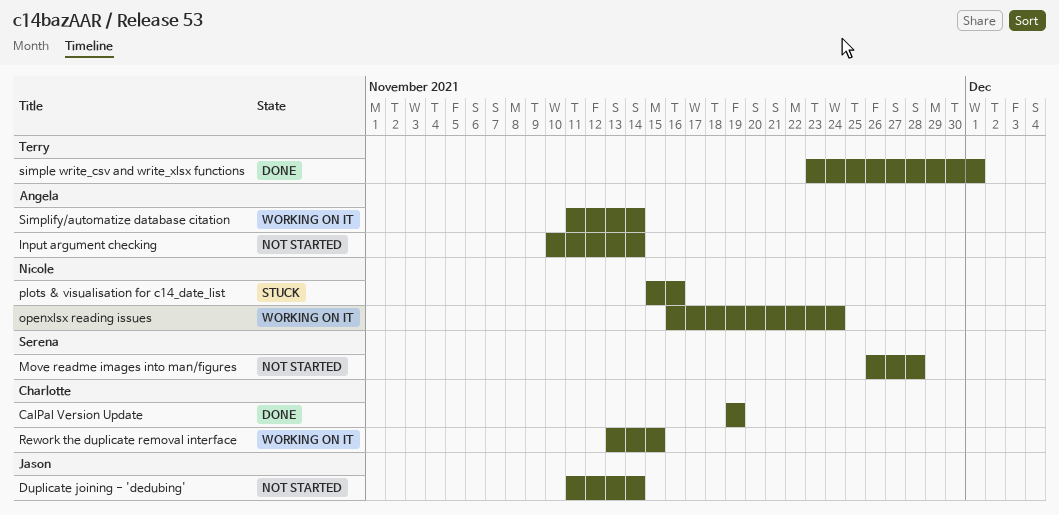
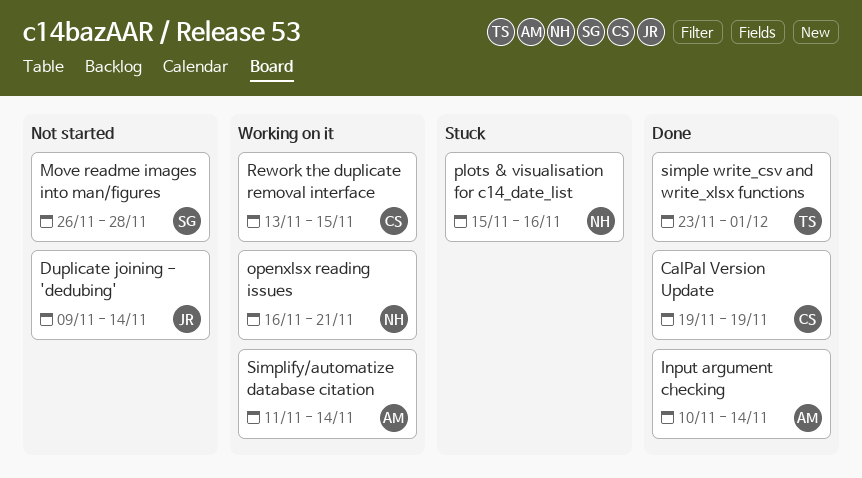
Duplicate joining - 'dedubing', start: Nov 11 -> Nov 9
Input argument checking, status: Not started -> Done
openxlsx reading issues, due: Nov 24 -> Nov 21

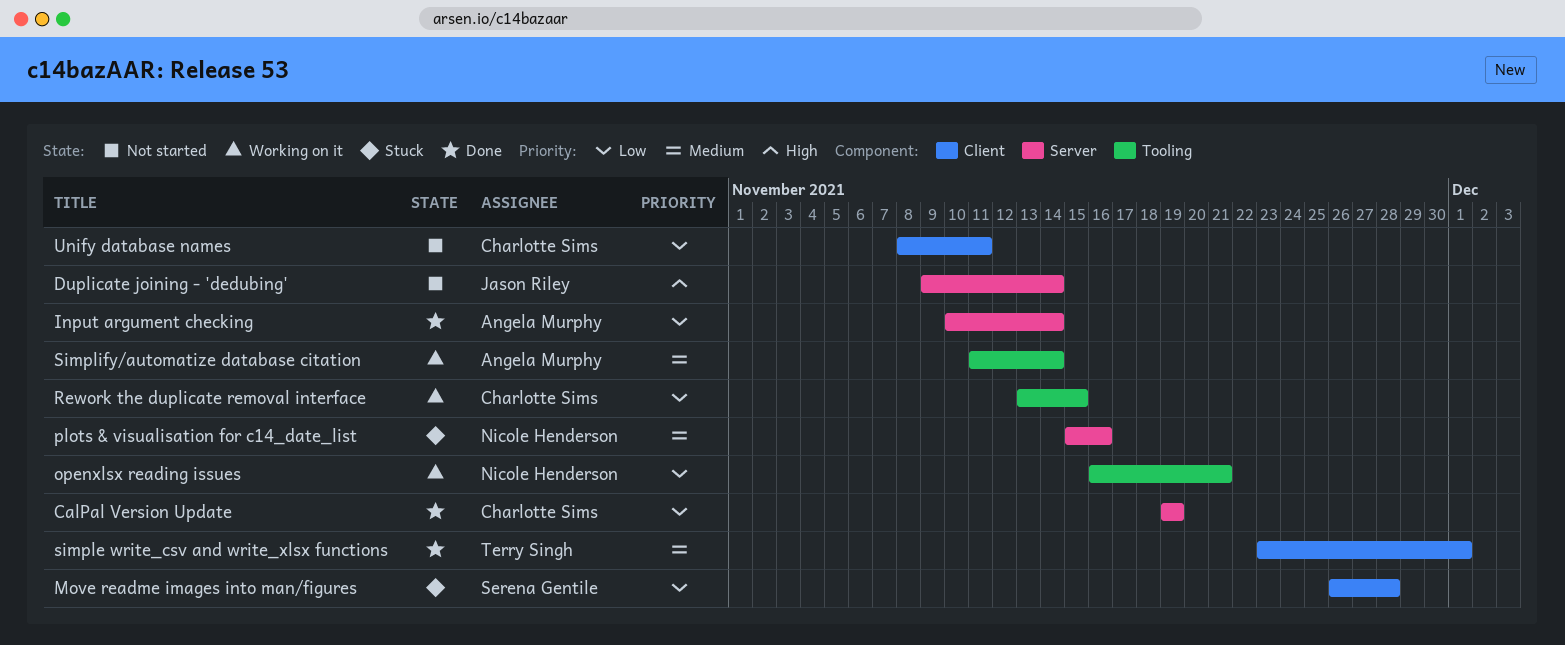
Move readme images into man/figures, status: Not started -> Stuck
Unify database names: none -> present

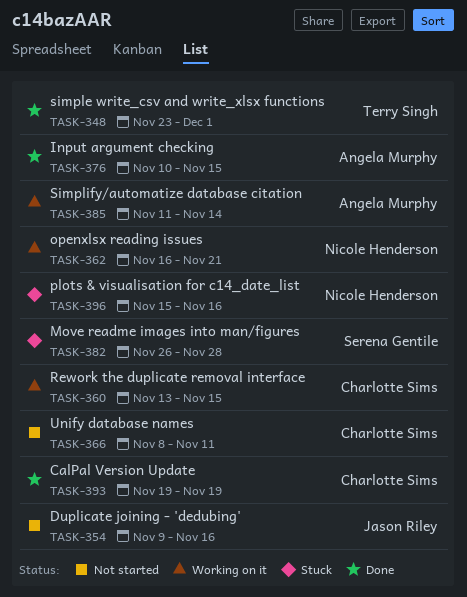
Duplicate joining - 'dedubing', due: Nov 14 -> Nov 16
Input argument checking, due: Nov 14 -> Nov 15

